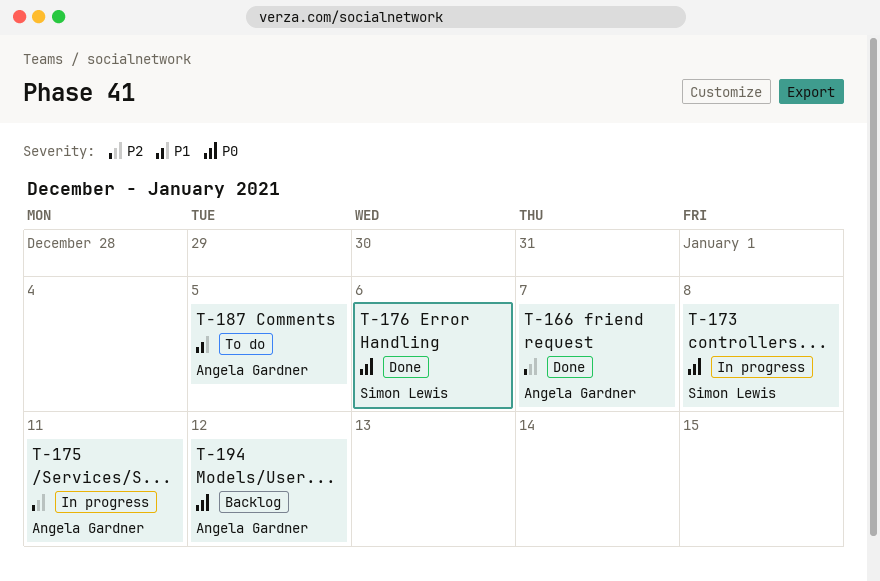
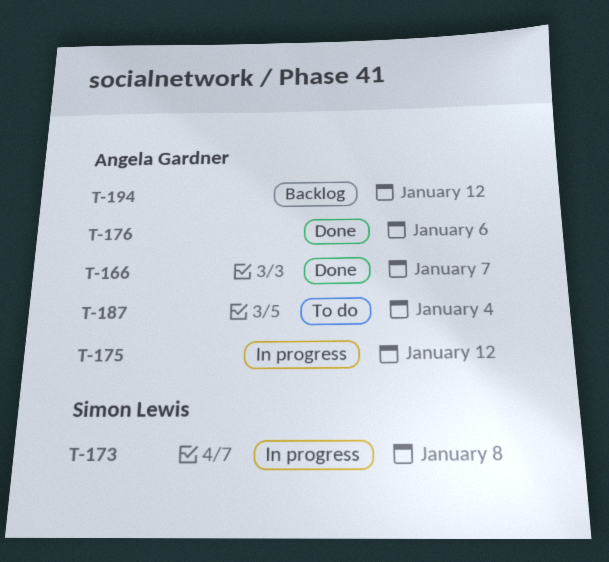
T-175, due: Jan 11 -> Jan 12
T-176, owner: Simon Lewis -> Angela Gardner
T-187, due: Jan 5 -> Jan 4

